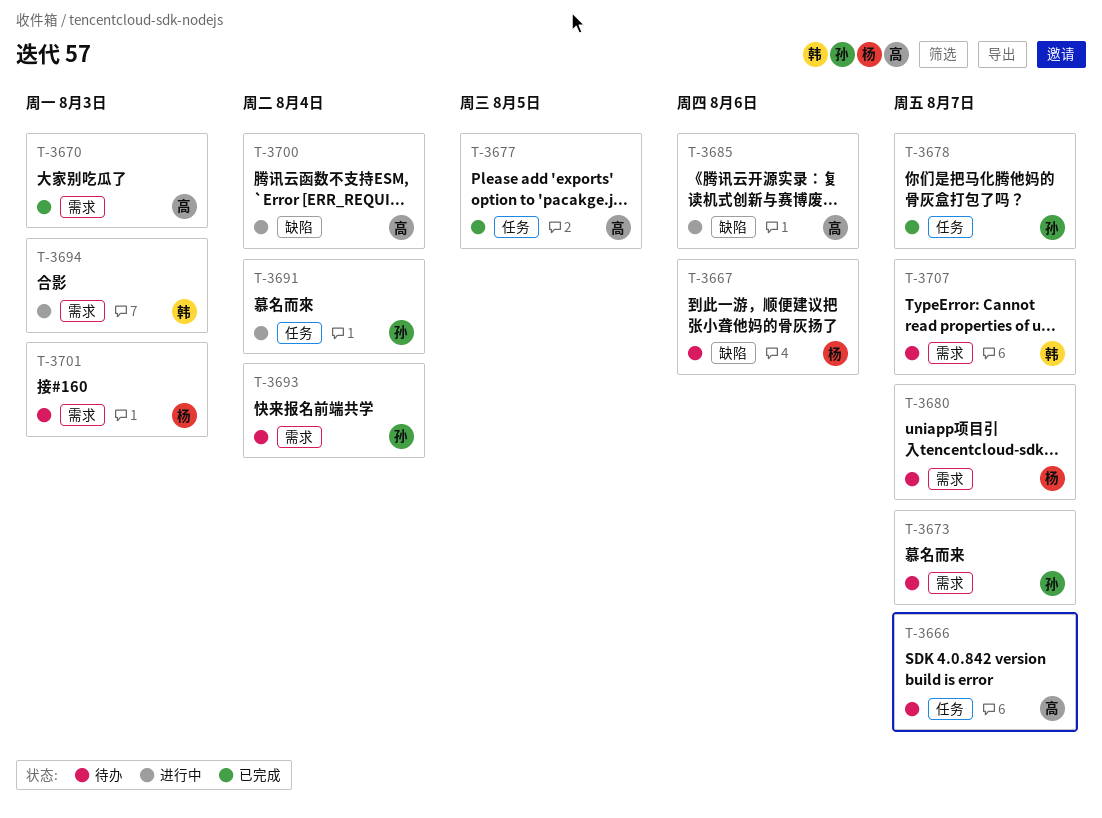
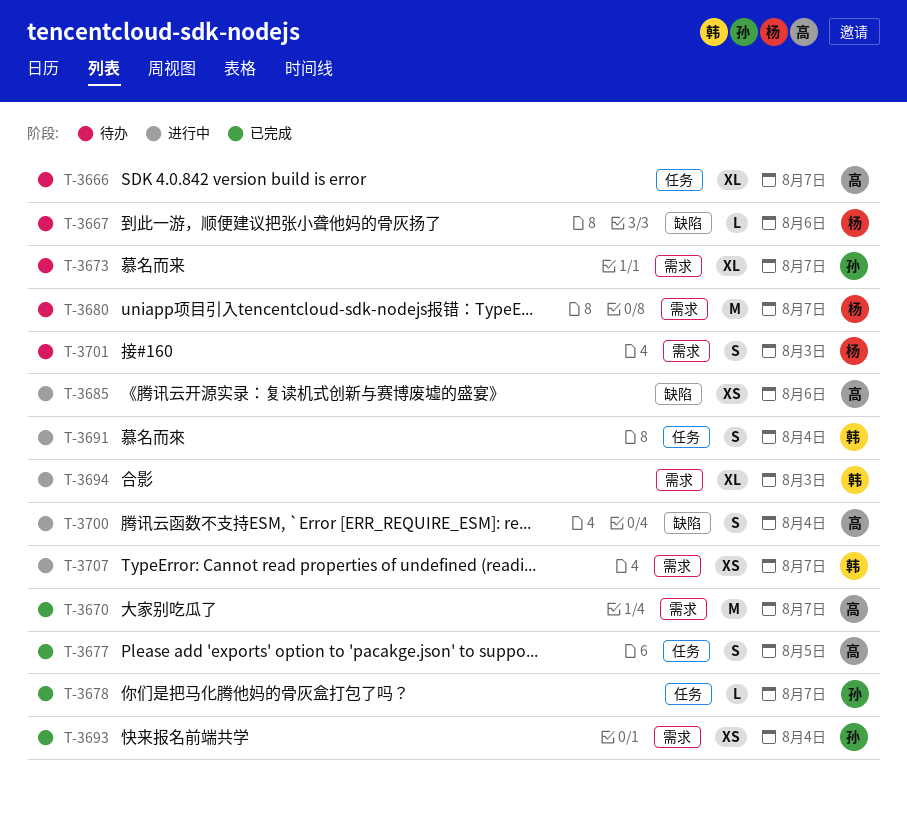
T-3670, due: Aug 3 -> Aug 7
T-3691, owner: 孙 -> 韩
T-3693, status: 待办 -> 已完成
T-3707, status: 待办 -> 进行中

